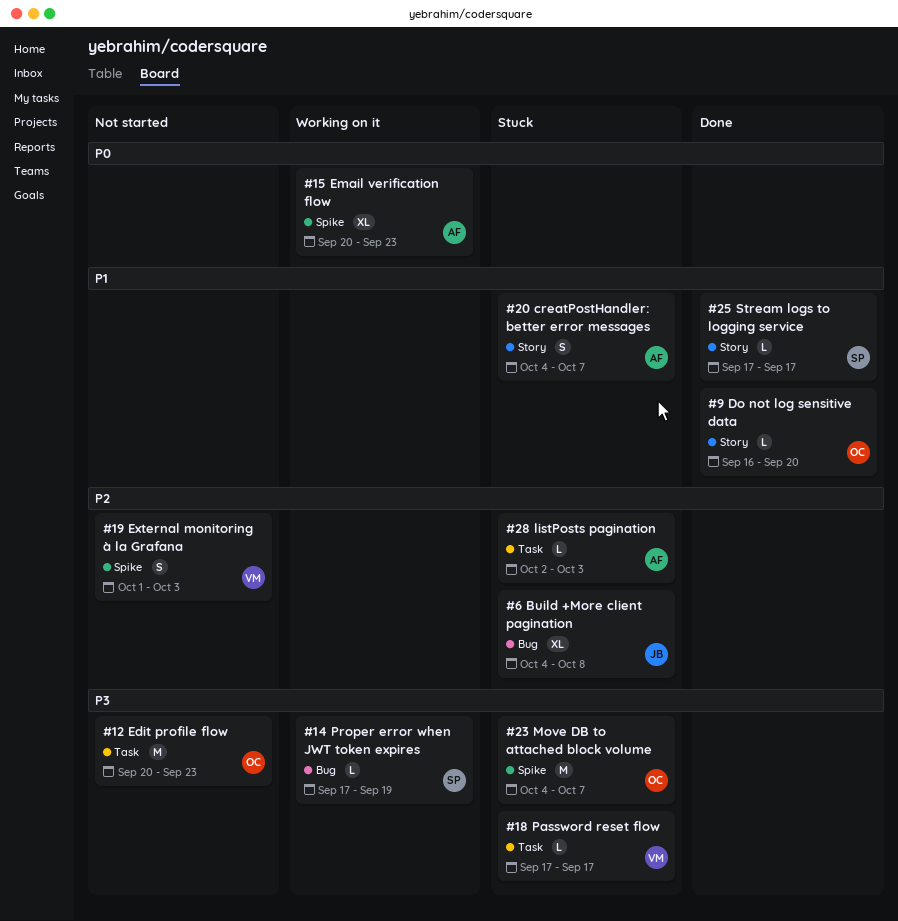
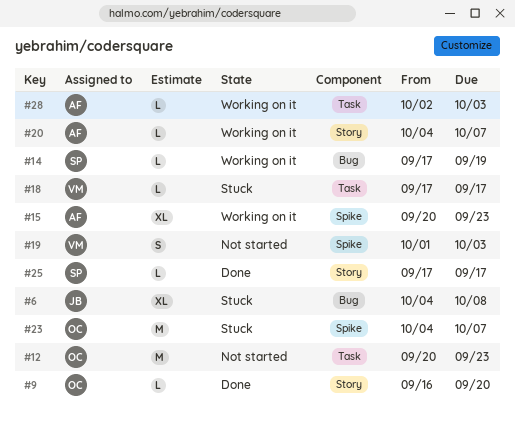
#20, status: Stuck -> Working on it
#20, estimate: S -> L
#28, status: Stuck -> Working on it

